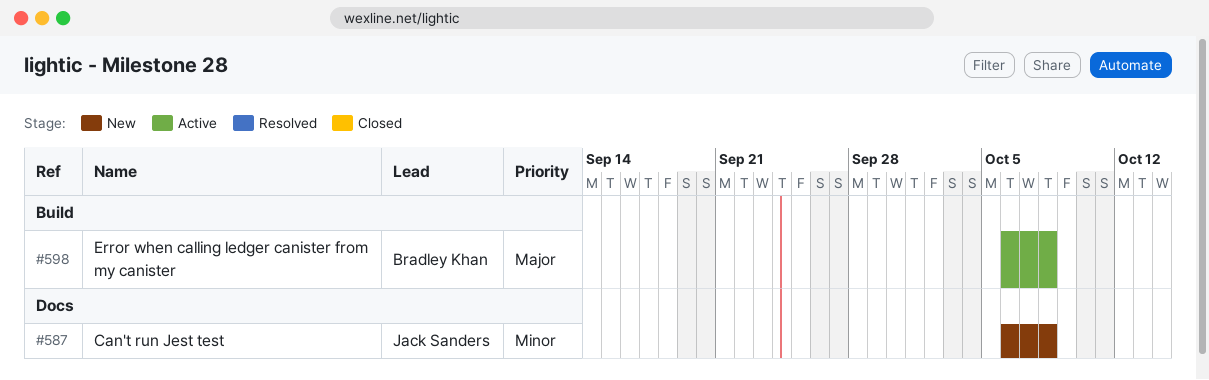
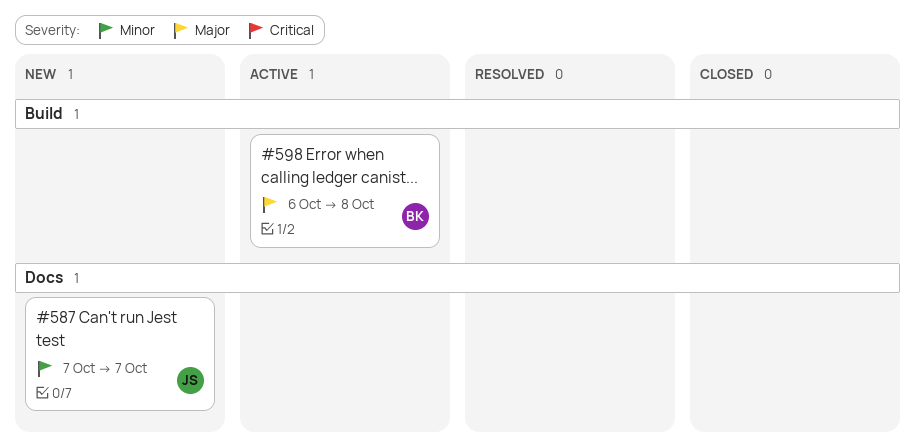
#587, start: Oct 6 -> Oct 7
#587, due: Oct 8 -> Oct 7

